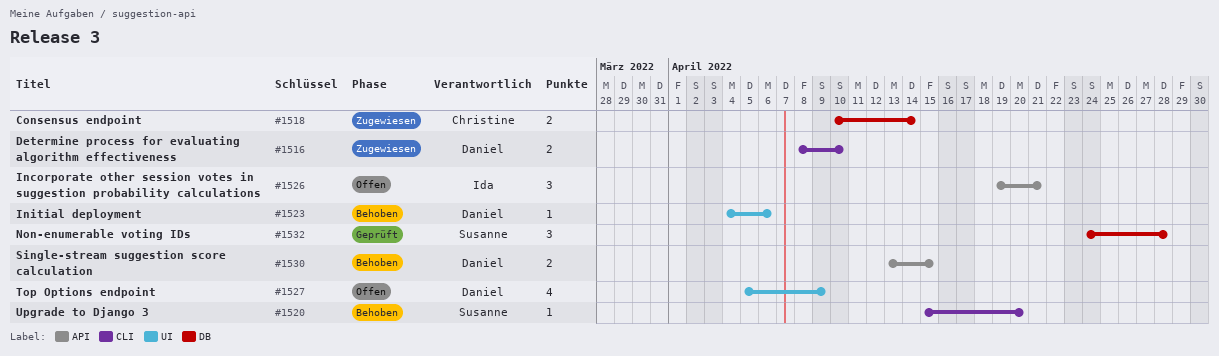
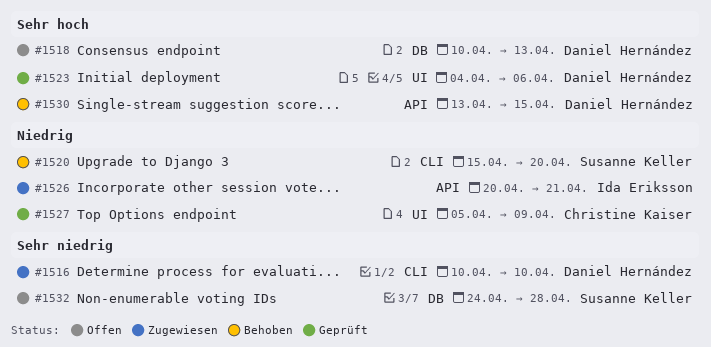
#1516, start: Apr 8 -> Apr 10
#1518, status: Zugewiesen -> Offen
#1518, owner: Christine Kaiser -> Daniel Hernández
#1518, due: Apr 14 -> Apr 13
#1523, status: Behoben -> Geprüft
#1526, status: Offen -> Zugewiesen
#1526, start: Apr 19 -> Apr 20
#1527, status: Offen -> Geprüft
#1527, owner: Daniel Hernández -> Christine Kaiser
#1532, status: Geprüft -> Offen

